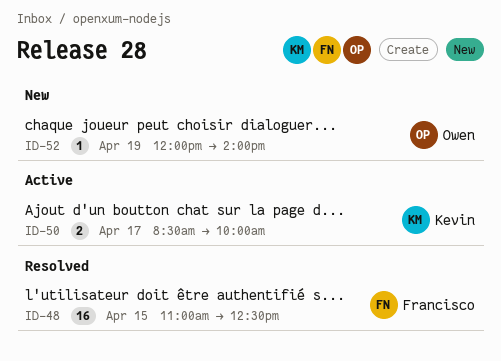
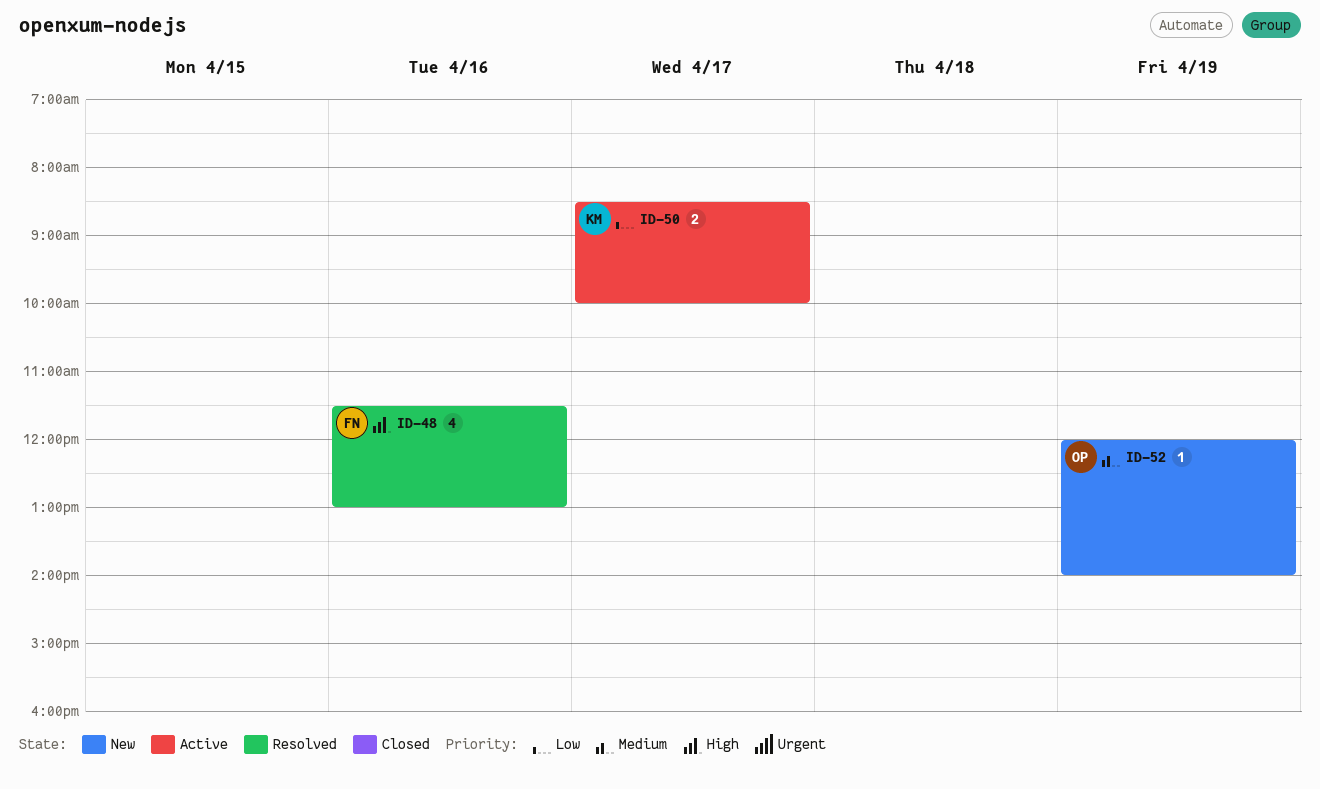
ID-48, estimate: 16 -> 4
ID-48, day: Apr 15 -> Apr 16
ID-48, begins: 11:00 -> 11:30
ID-48, ends: 12:30 -> 13:00

